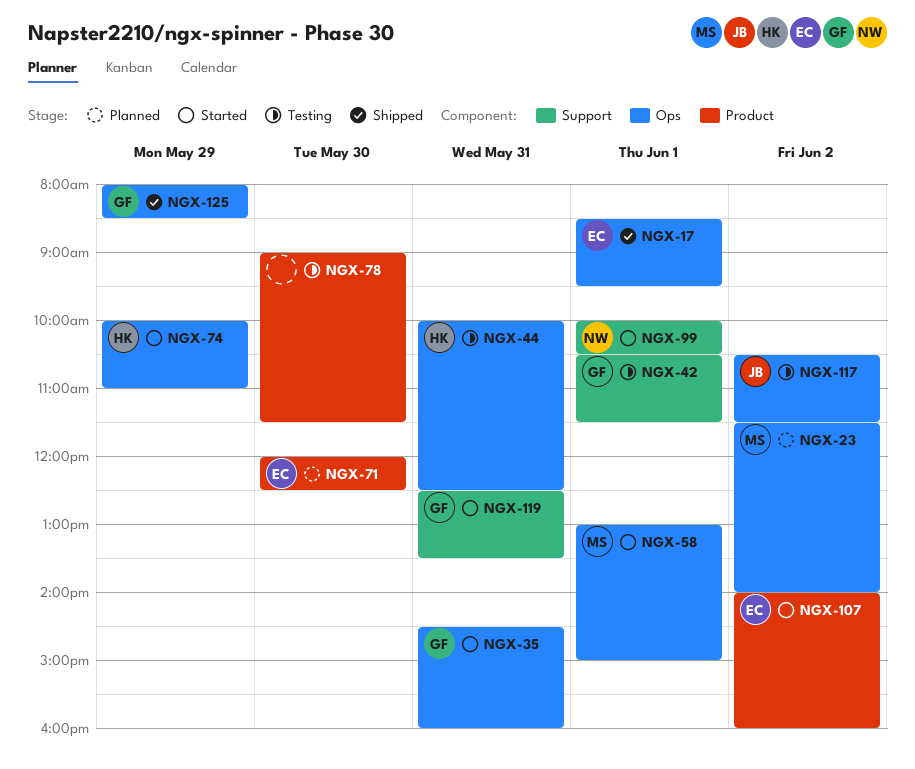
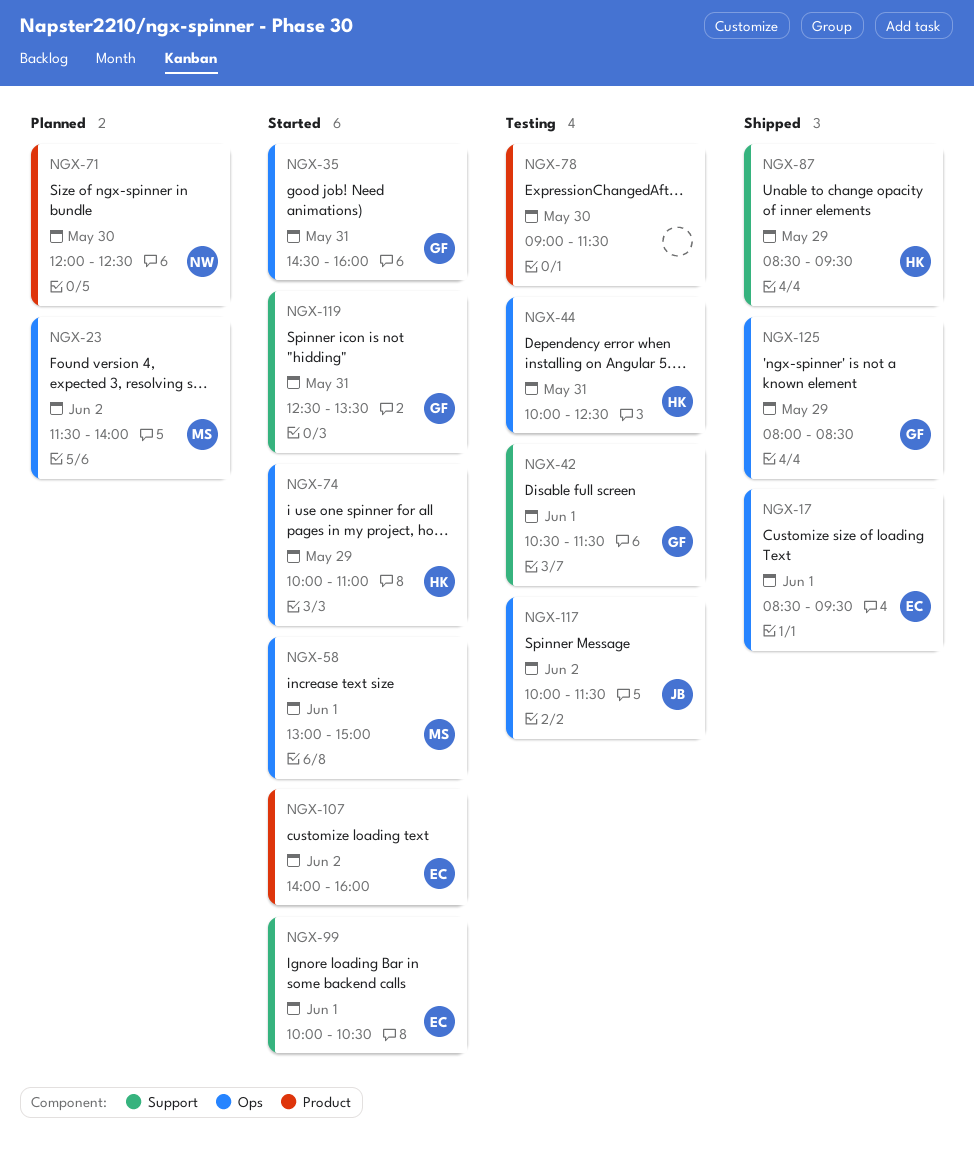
NGX-71, owner: EC -> NW
NGX-87: none -> present
NGX-99, owner: NW -> EC
NGX-117, begins: 10:30 -> 10:00

